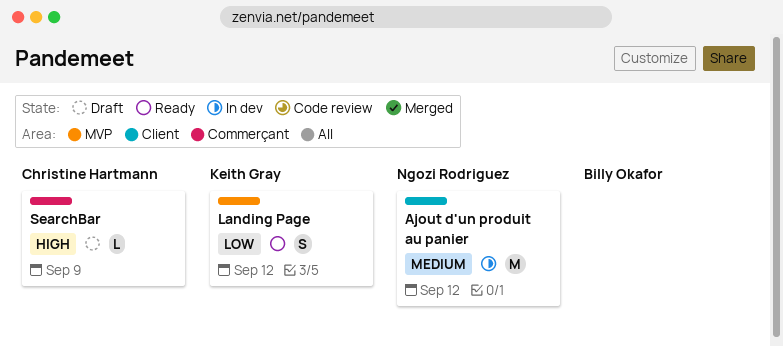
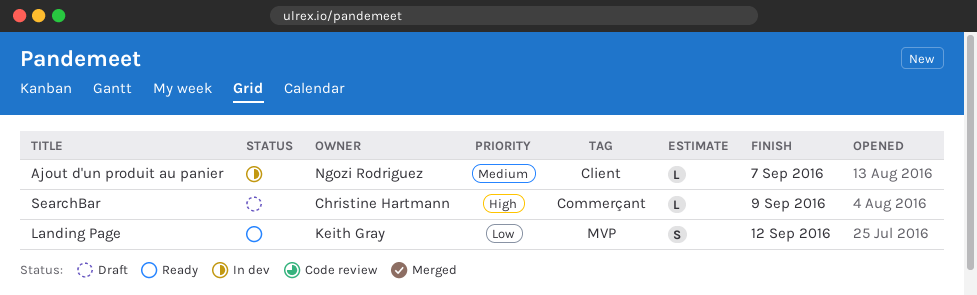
Ajout d'un produit au panier, estimate: M -> L
Ajout d'un produit au panier, due: Sep 12 -> Sep 7

